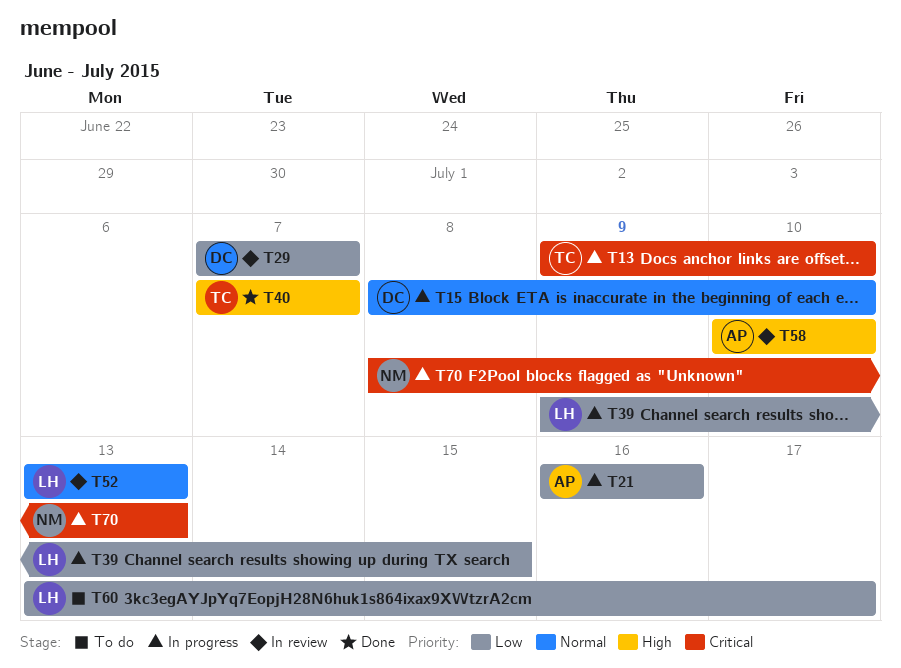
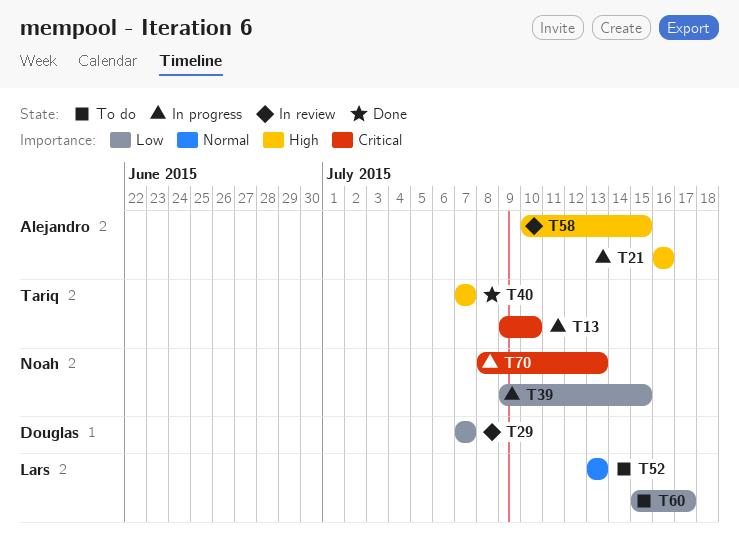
T15: present -> none
T21, priority: Low -> High
T39, owner: Lars -> Noah
T52, status: In review -> To do
T58, due: Jul 10 -> Jul 15
T60, start: Jul 13 -> Jul 15

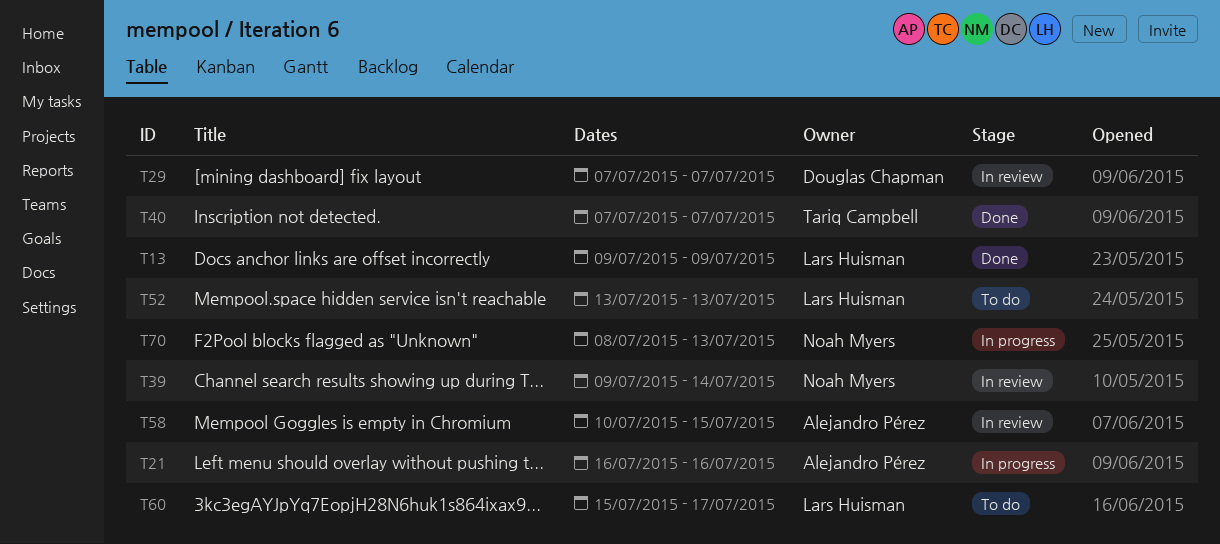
T13, status: In progress -> Done
T13, owner: Tariq Campbell -> Lars Huisman
T13, due: Jul 10 -> Jul 9
T39, status: In progress -> In review
T39, due: Jul 15 -> Jul 14

